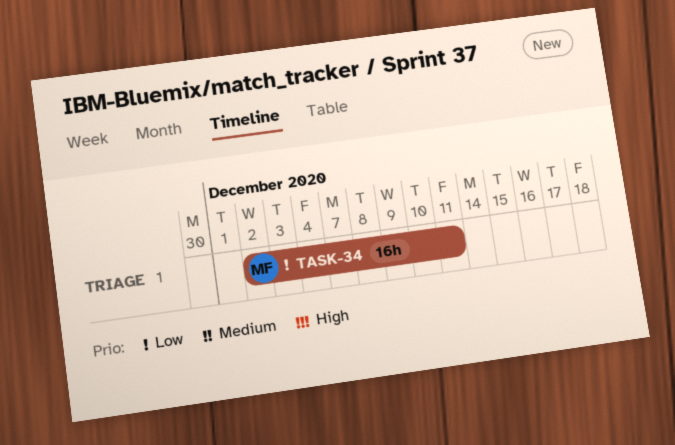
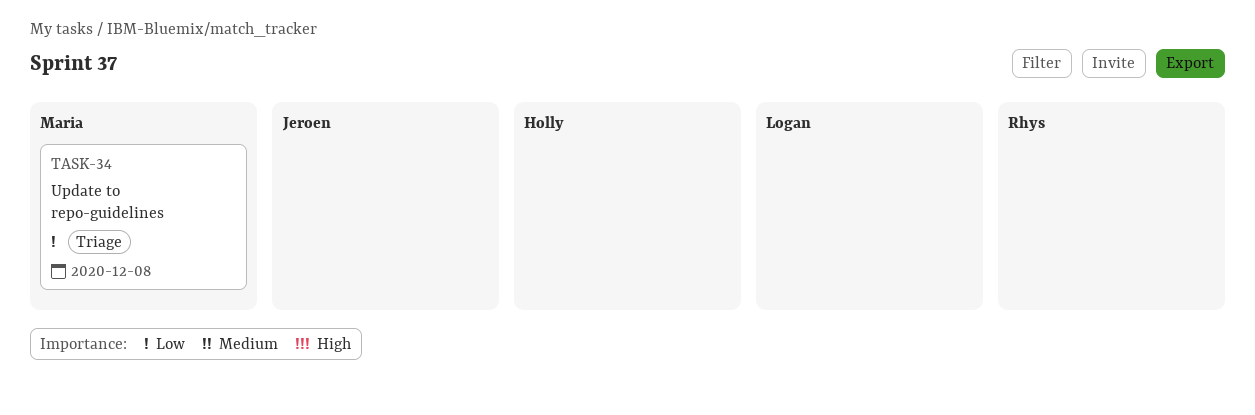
TASK-34, due: Dec 11 -> Dec 8

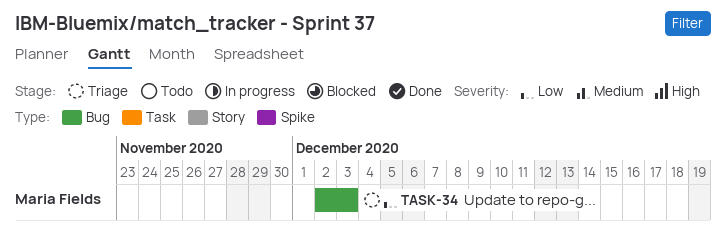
TASK-34, due: Dec 8 -> Dec 3

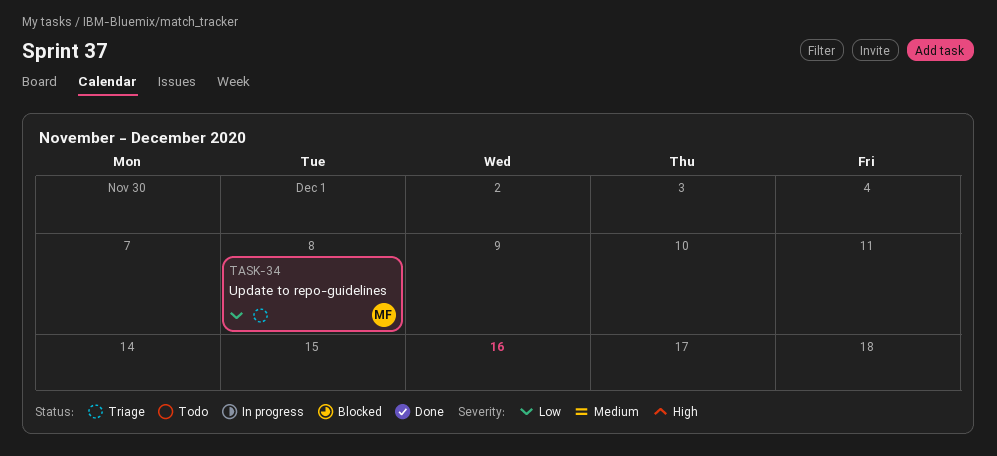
TASK-34, due: Dec 3 -> Dec 8

